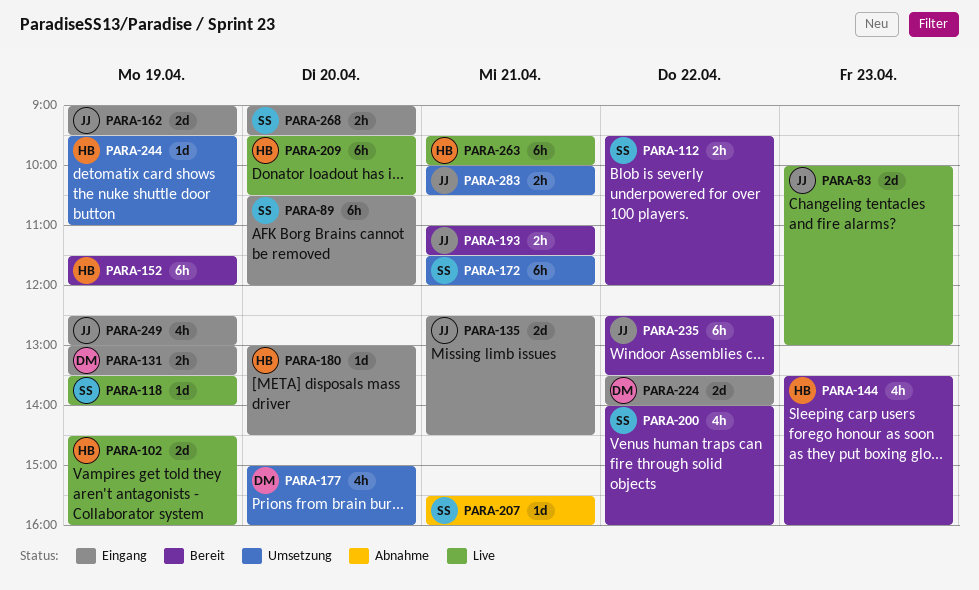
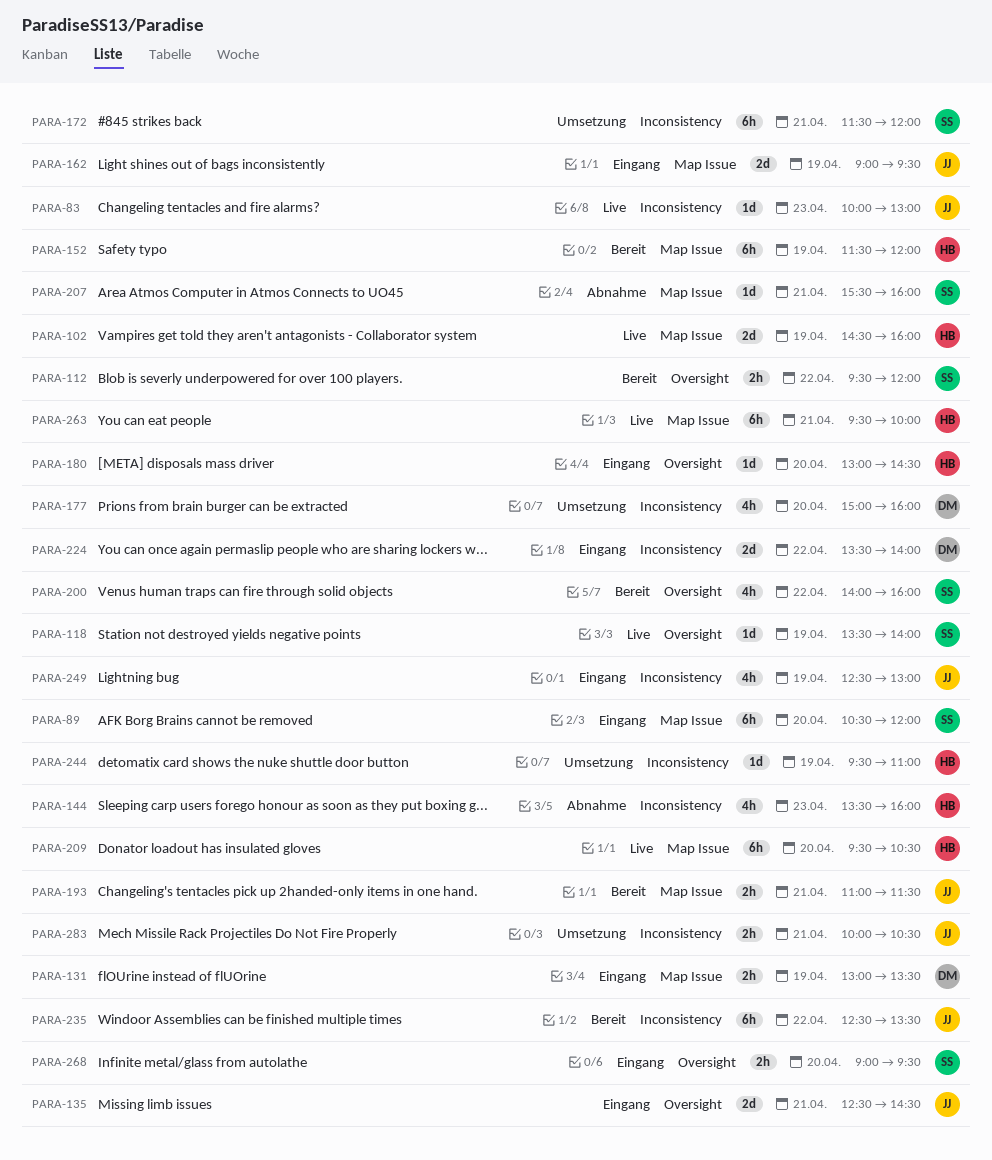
PARA-83, estimate: 2d -> 1d
PARA-144, status: Bereit -> Abnahme

